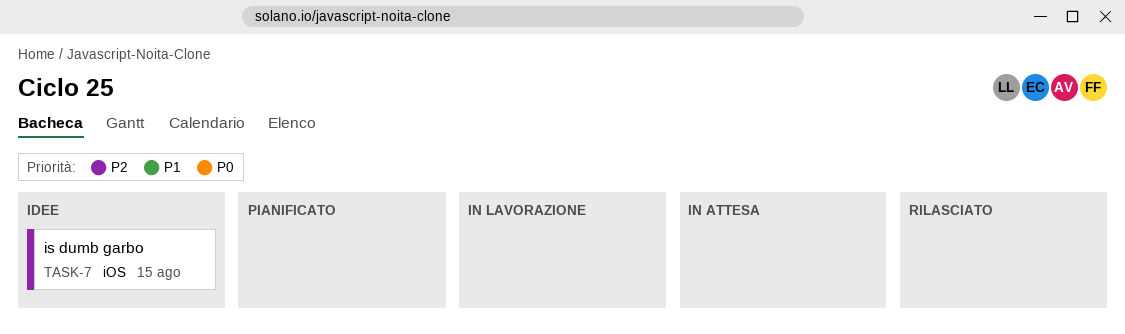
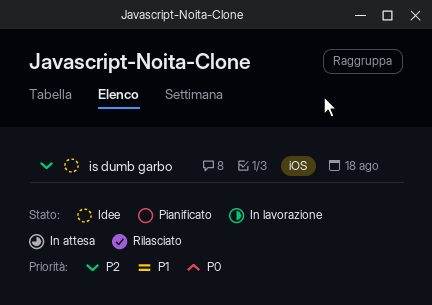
is dumb garbo, due: Aug 15 -> Aug 18

